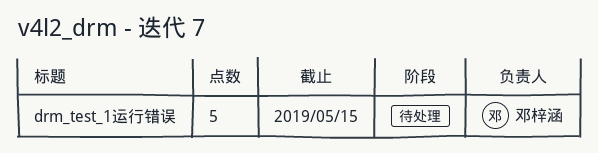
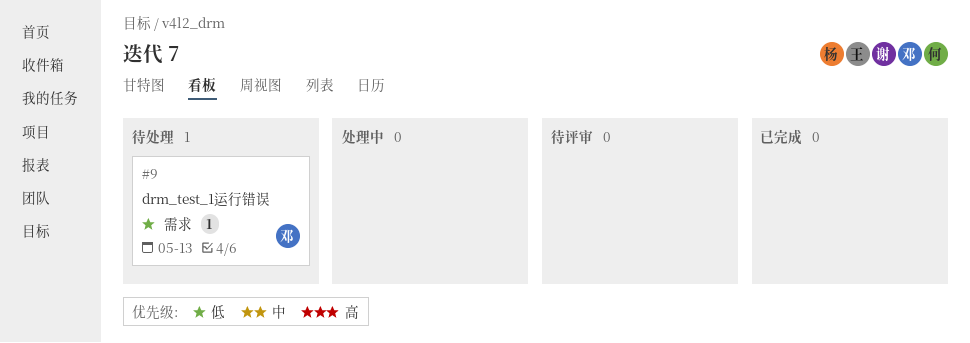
drm_test_1运行错误, estimate: 5 -> 1
drm_test_1运行错误, due: May 15 -> May 13

